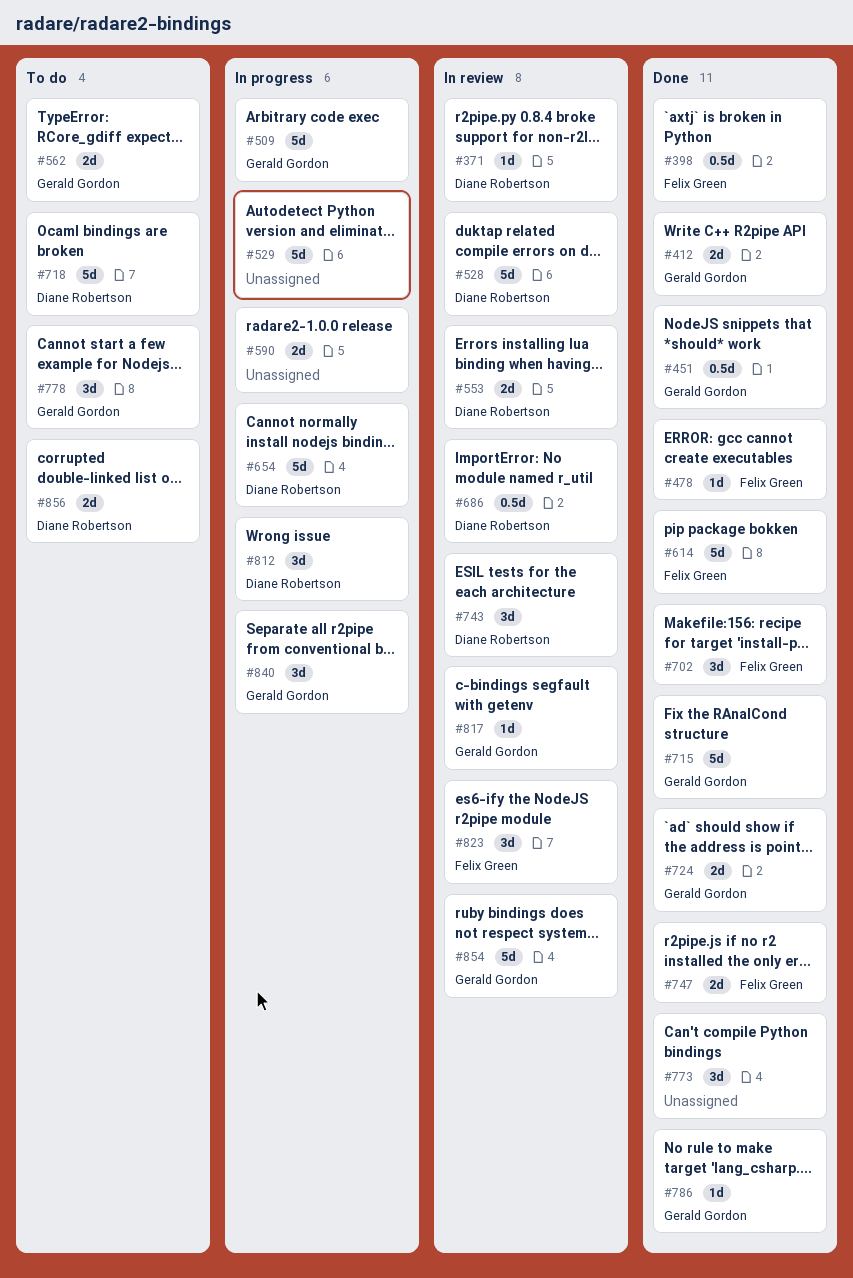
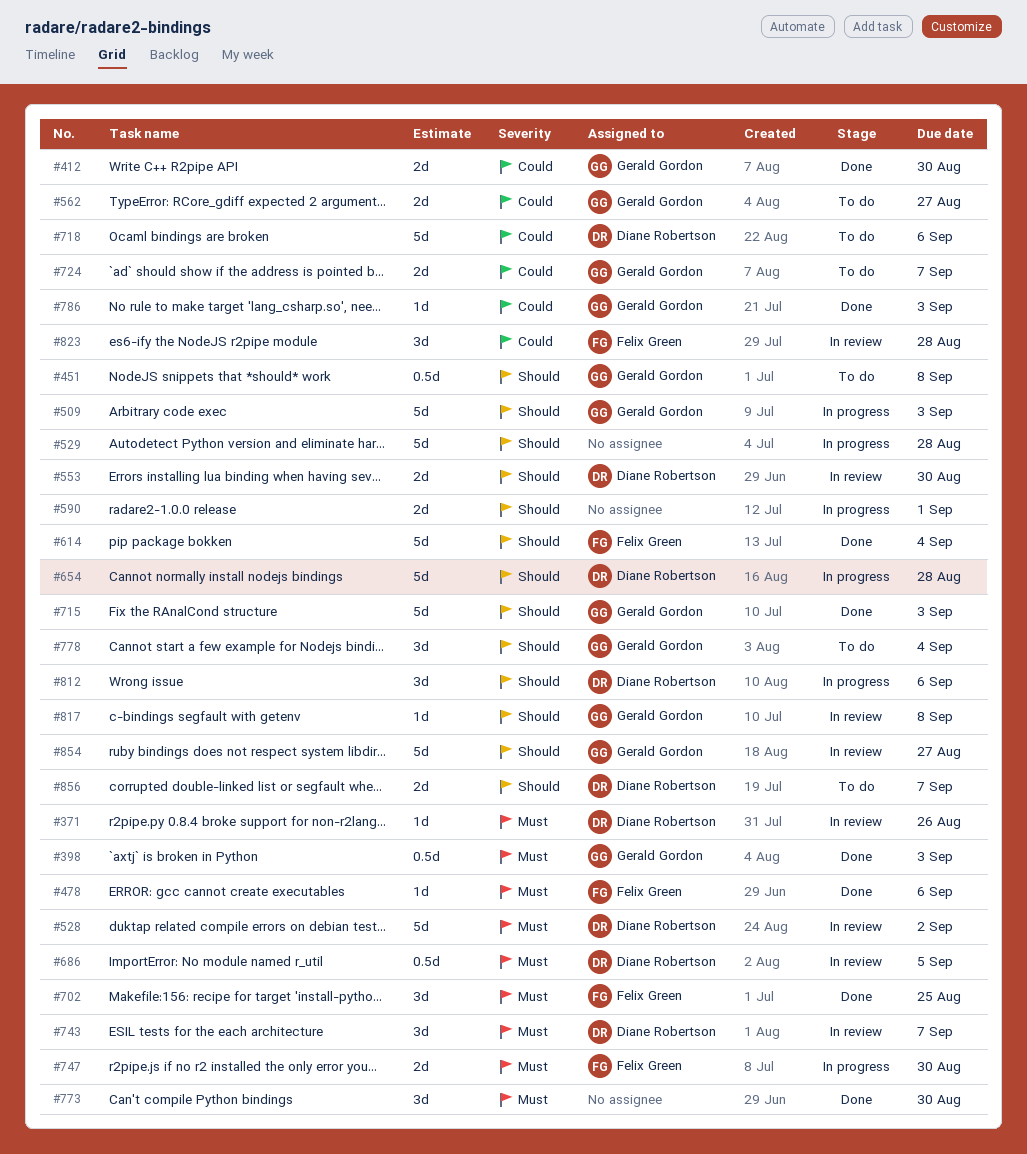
#398, owner: Felix Green -> Gerald Gordon
#451, status: Done -> To do
#724, status: Done -> To do
#747, status: Done -> In progress
#840: present -> none

